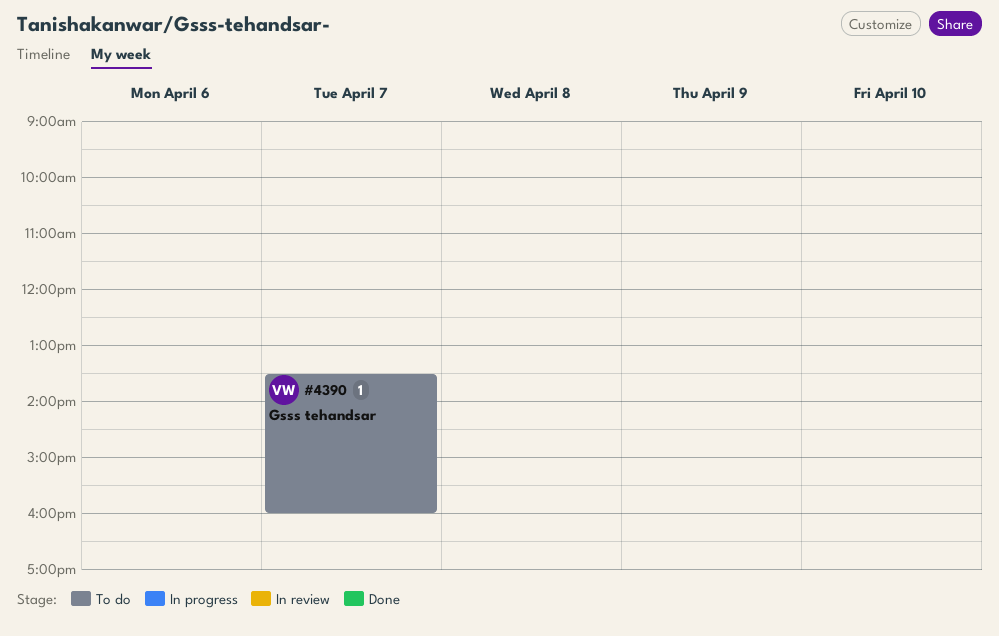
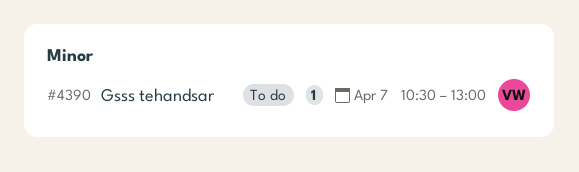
#4390, begins: 13:30 -> 10:30
#4390, ends: 16:00 -> 13:00

